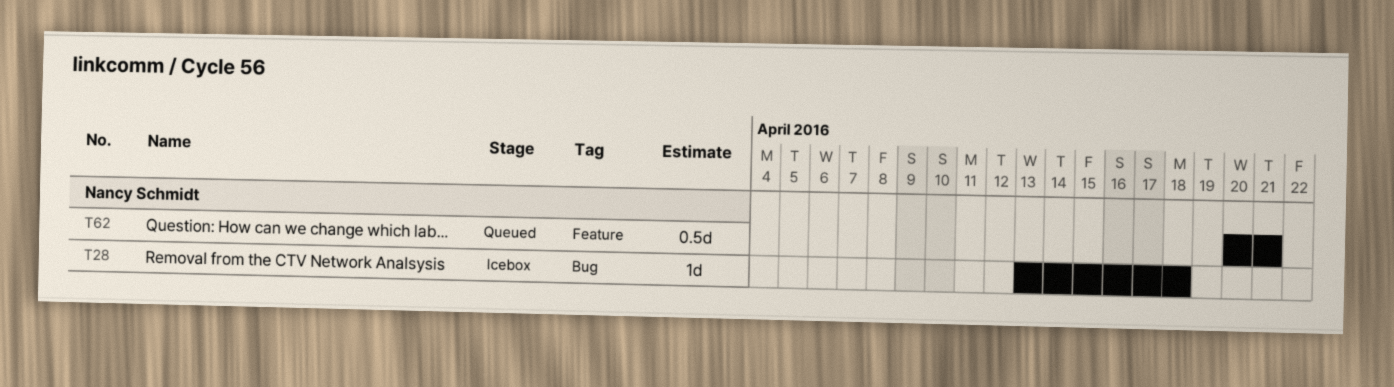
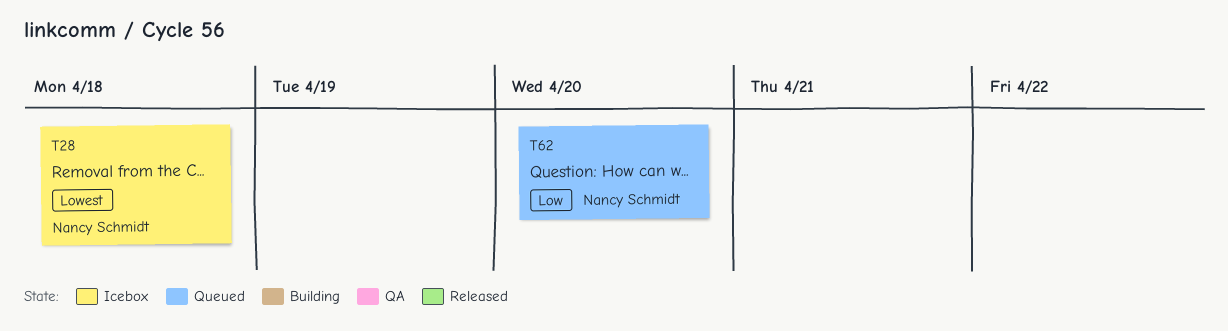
T62, due: Apr 21 -> Apr 20

